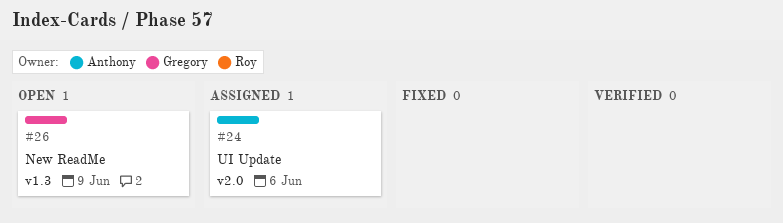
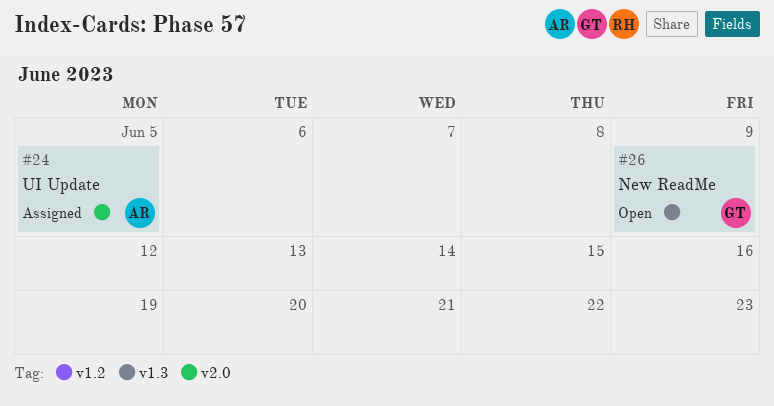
#24, due: Jun 6 -> Jun 5

